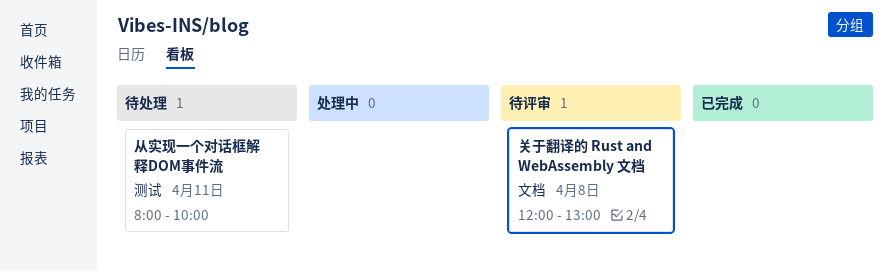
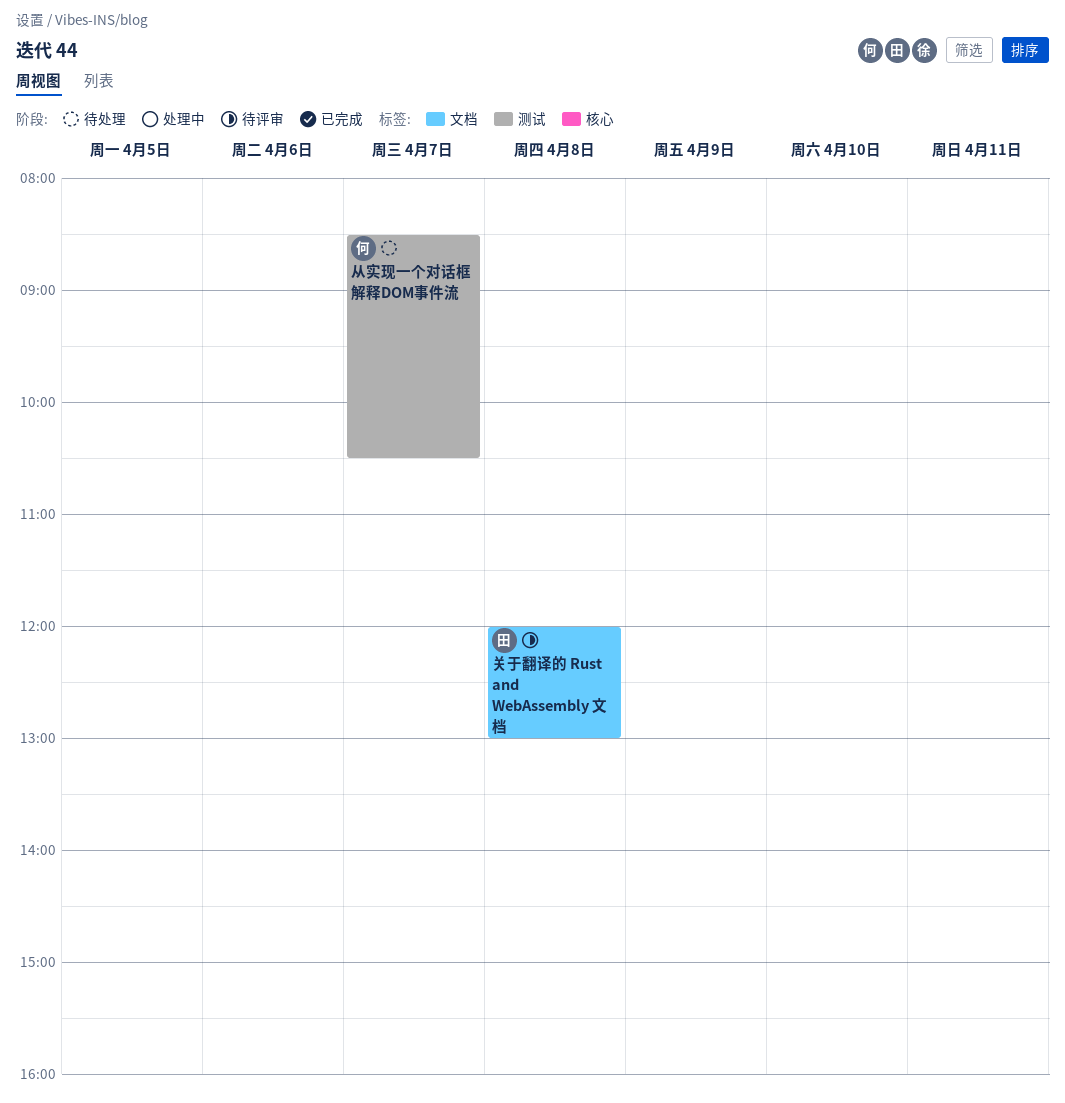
从实现一个对话框解释DOM事件流, day: Apr 11 -> Apr 7
从实现一个对话框解释DOM事件流, begins: 08:00 -> 08:30
从实现一个对话框解释DOM事件流, ends: 10:00 -> 10:30

